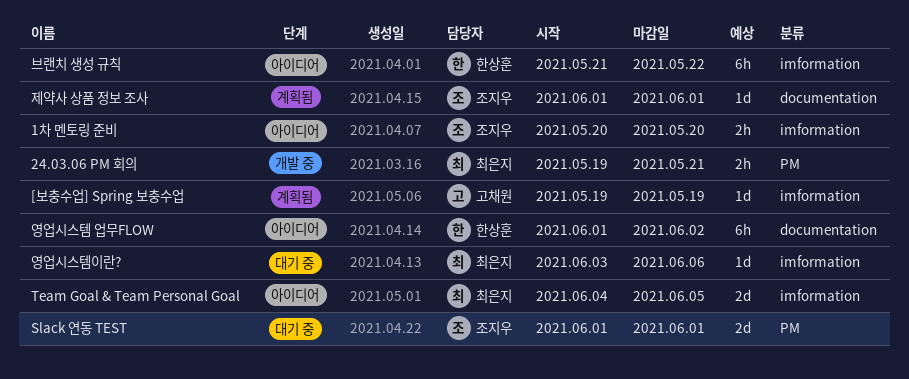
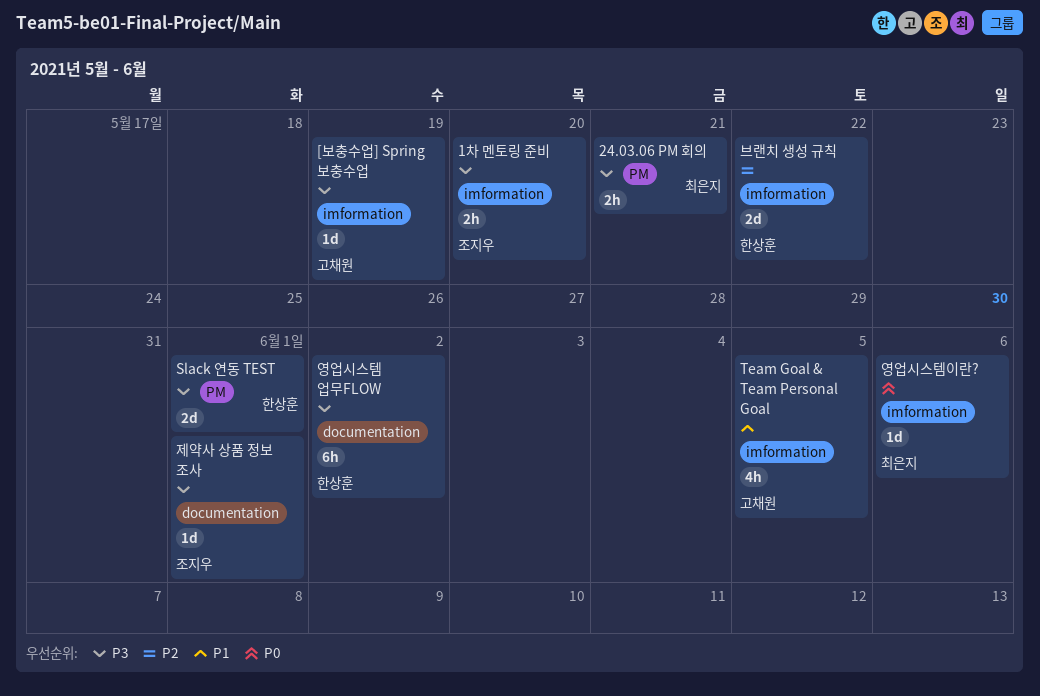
Slack 연동 TEST, owner: 조지우 -> 한상훈
Team Goal & Team Personal Goal, owner: 최은지 -> 고채원
Team Goal & Team Personal Goal, estimate: 2d -> 4h
브랜치 생성 규칙, estimate: 6h -> 2d

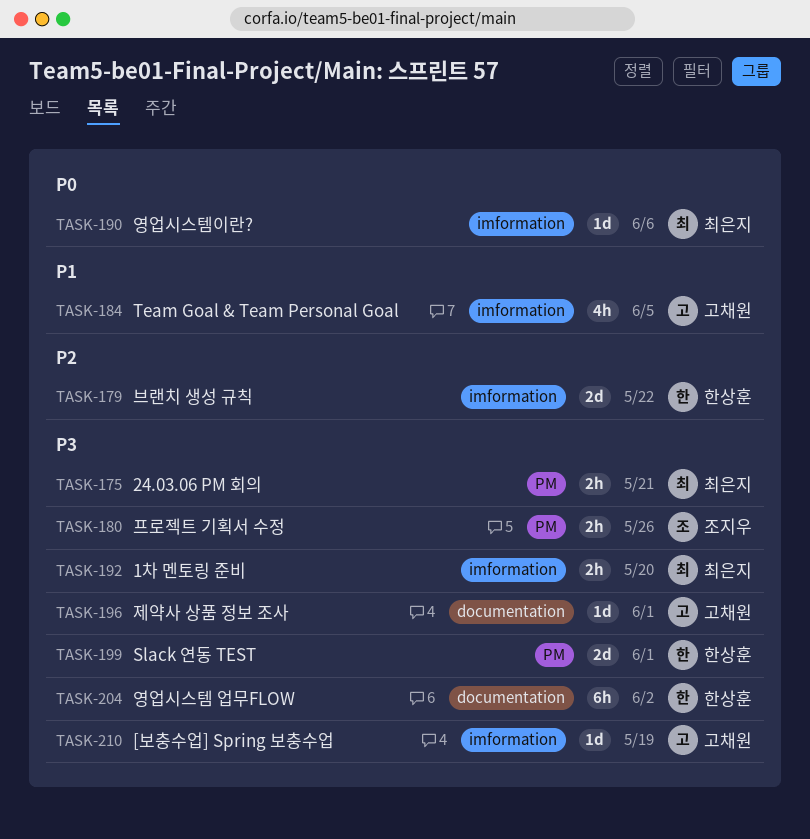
1차 멘토링 준비, owner: 조지우 -> 최은지
제약사 상품 정보 조사, owner: 조지우 -> 고채원
프로젝트 기획서 수정: none -> present

